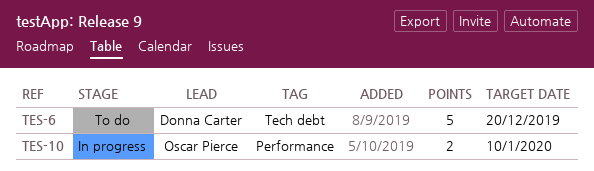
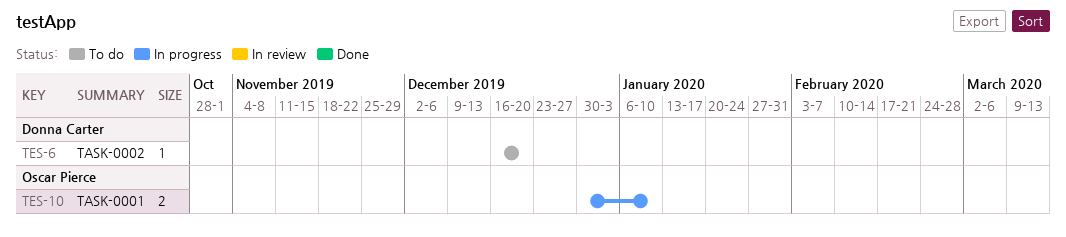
TES-6, estimate: 5 -> 1

